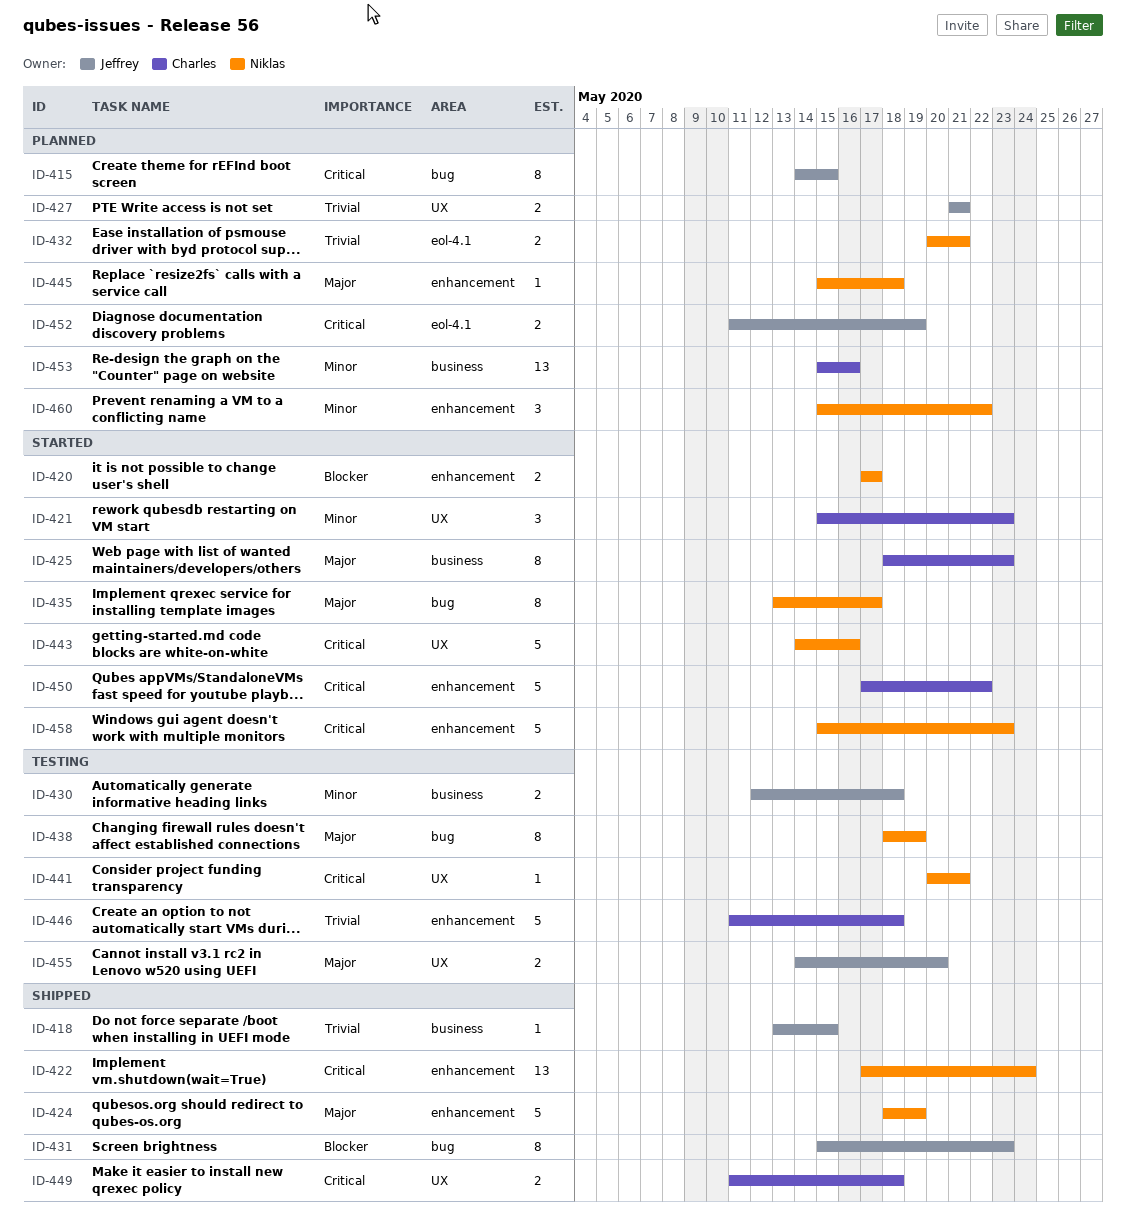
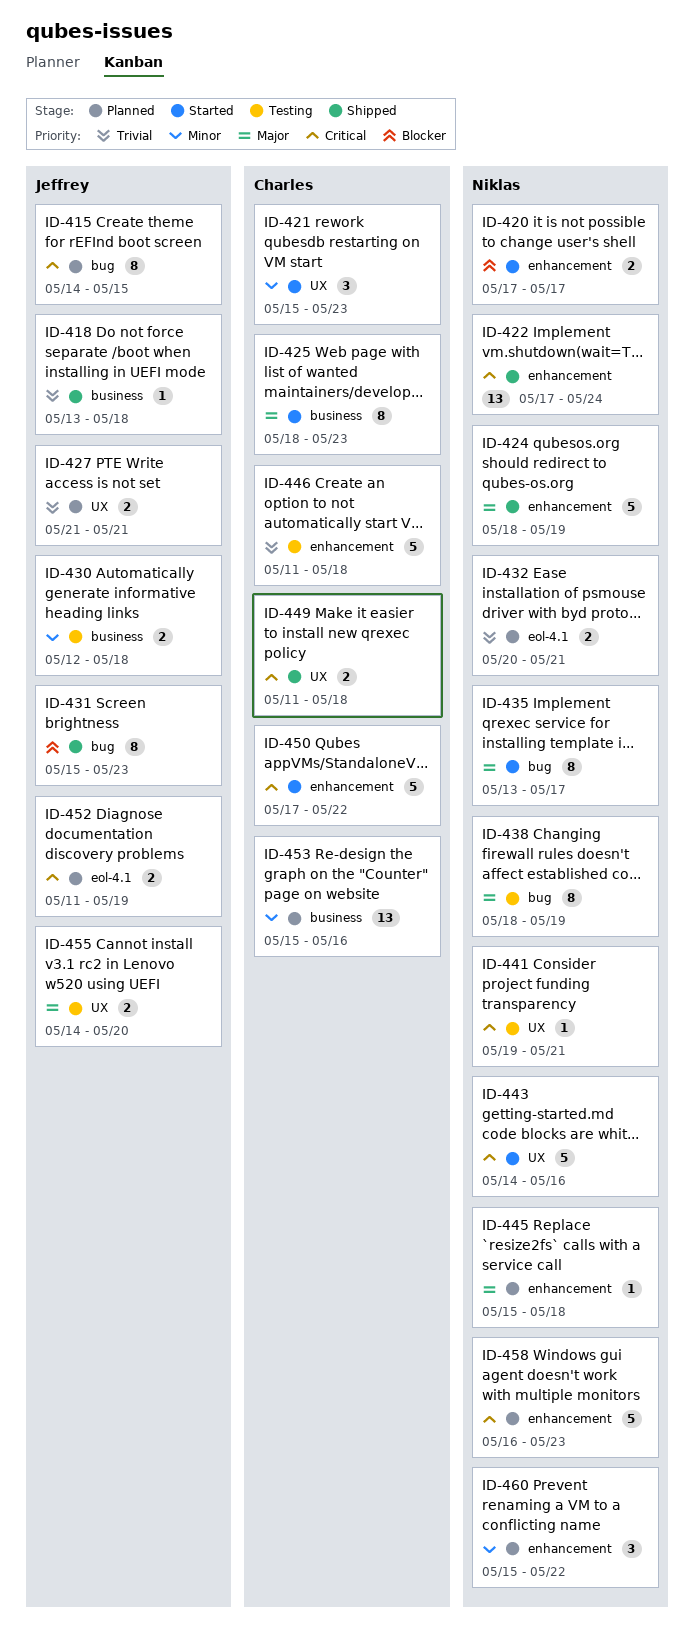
ID-418, due: May 15 -> May 18
ID-441, start: May 20 -> May 19
ID-458, status: Started -> Planned
ID-458, start: May 15 -> May 16

